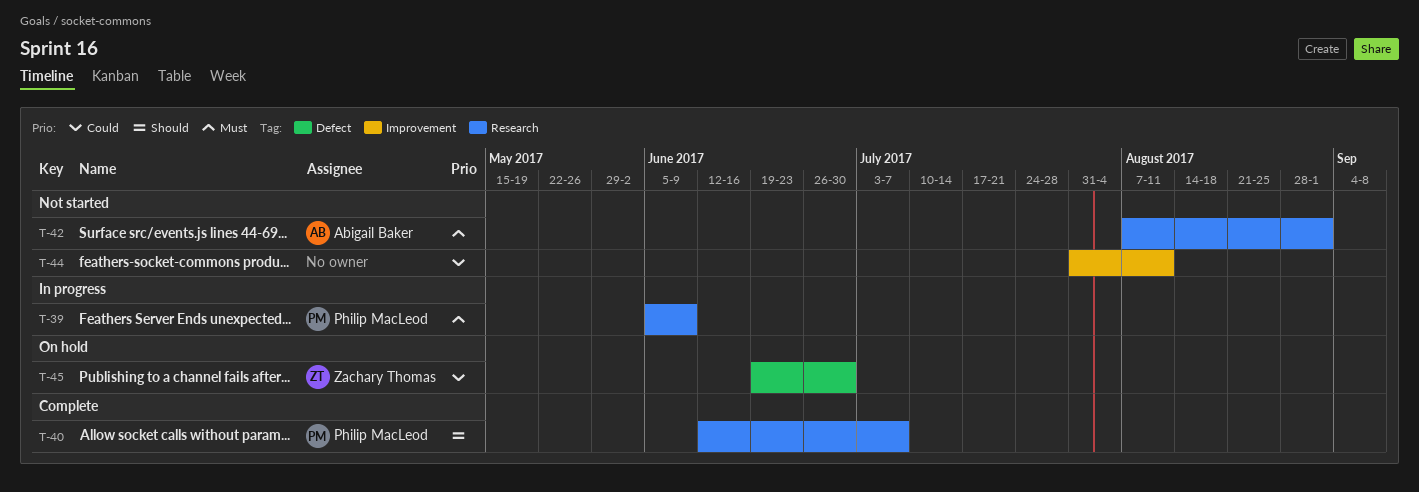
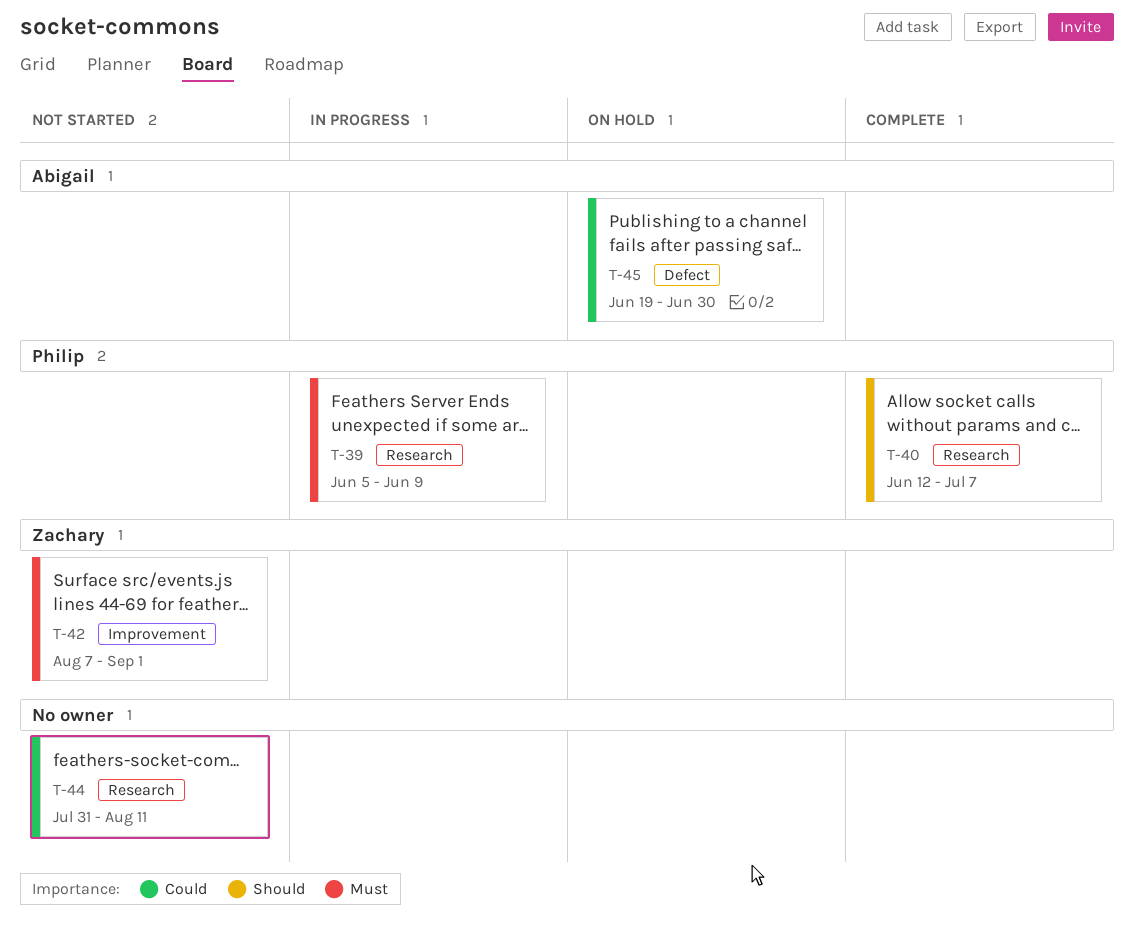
T-42, owner: Abigail Baker -> Zachary Thomas
T-42, label: Research -> Improvement
T-44, label: Improvement -> Research
T-45, owner: Zachary Thomas -> Abigail Baker

